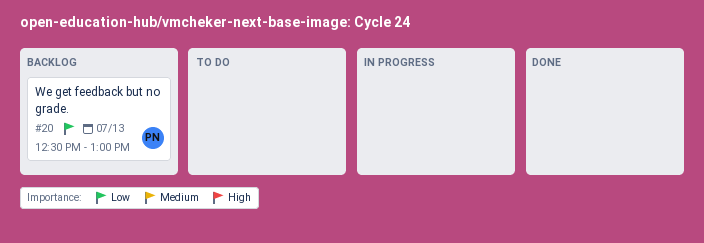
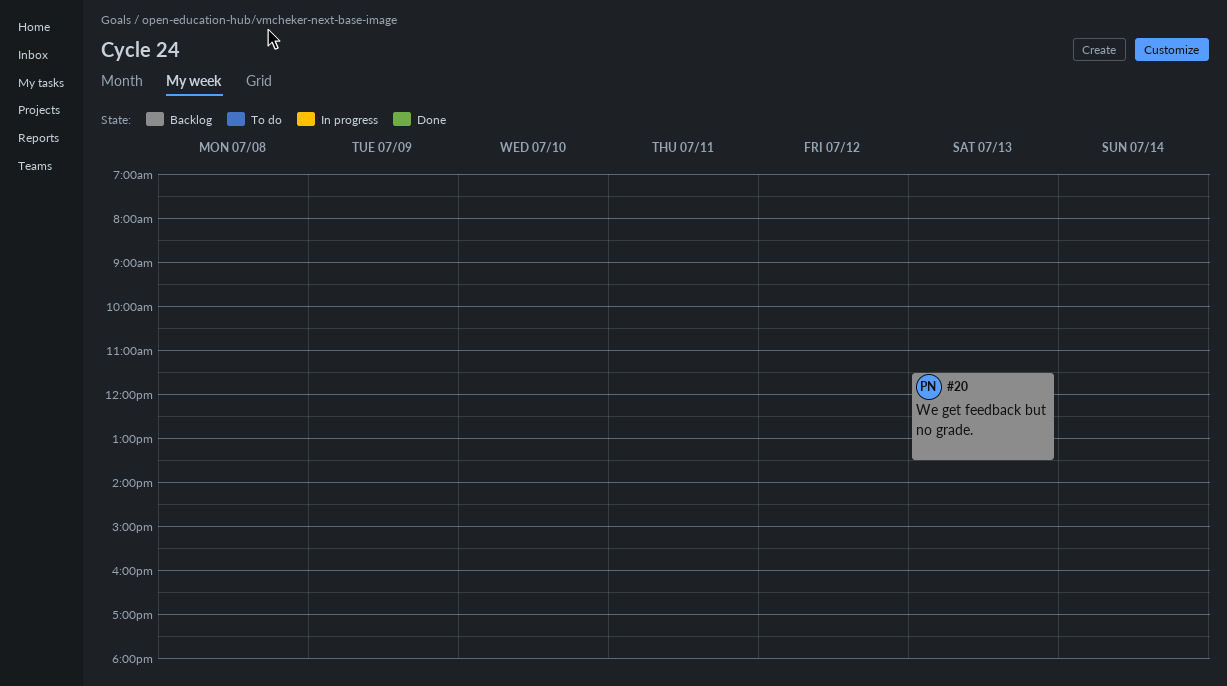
#20, begins: 12:30 -> 11:30
#20, ends: 13:00 -> 13:30

